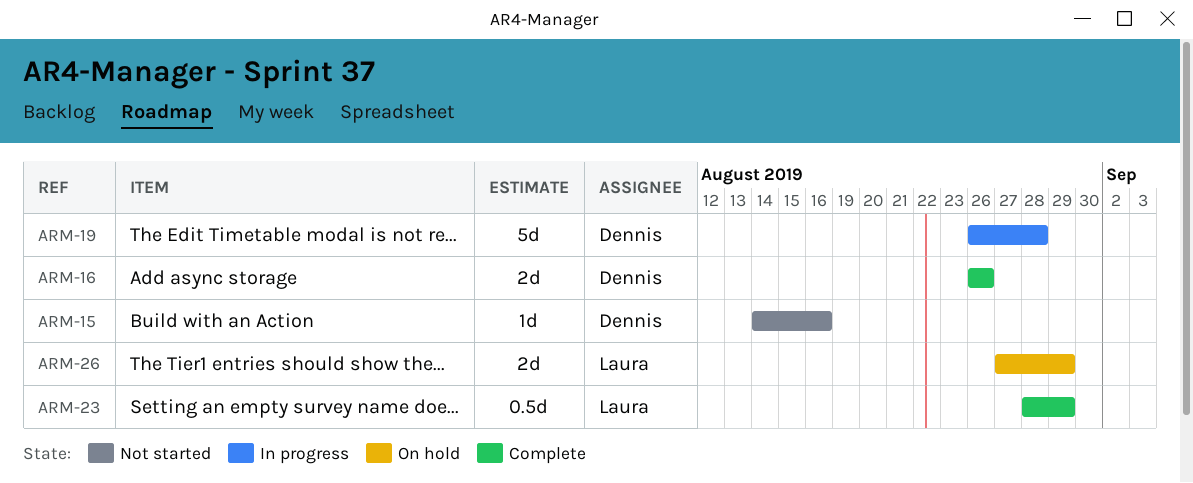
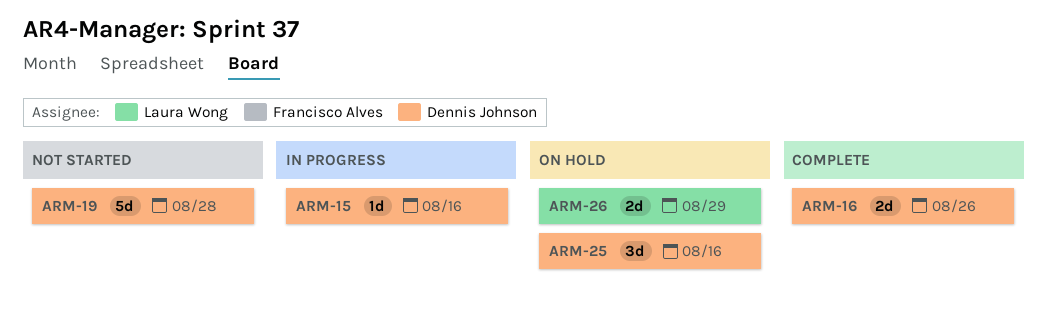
ARM-15, status: Not started -> In progress
ARM-19, status: In progress -> Not started
ARM-23: present -> none
ARM-25: none -> present

